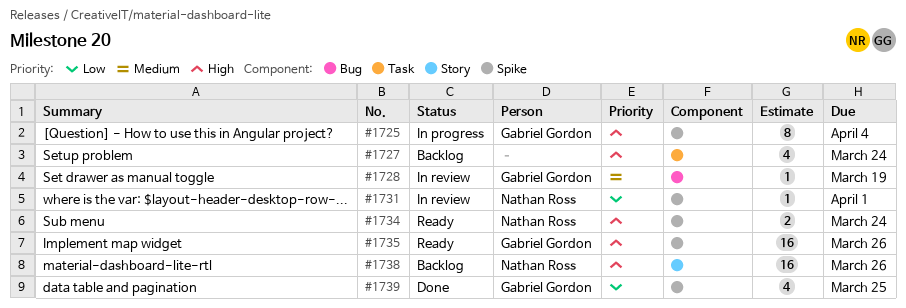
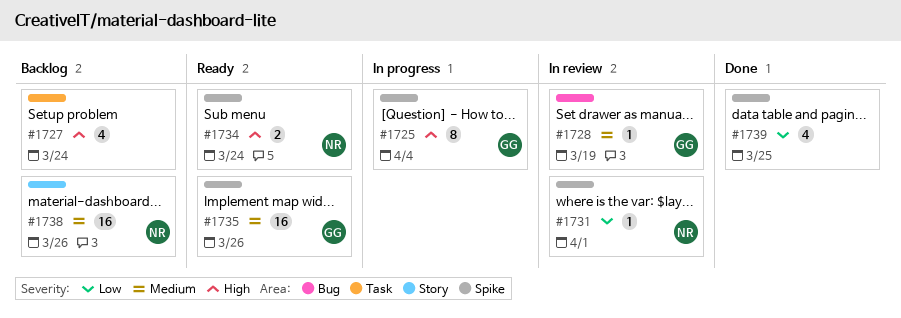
#1735, priority: High -> Medium
#1738, priority: High -> Medium
#1739, owner: Gabriel Gordon -> none

